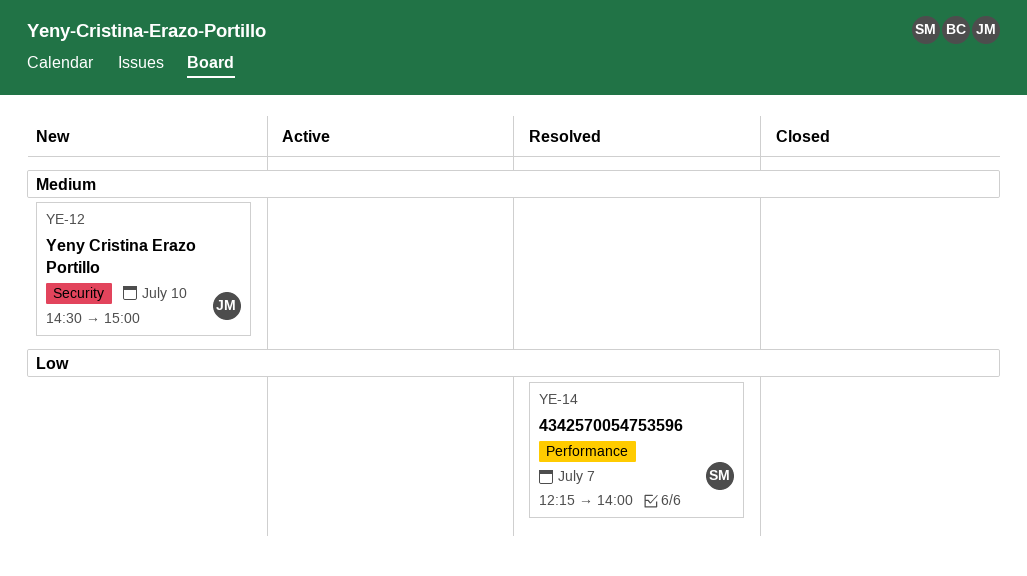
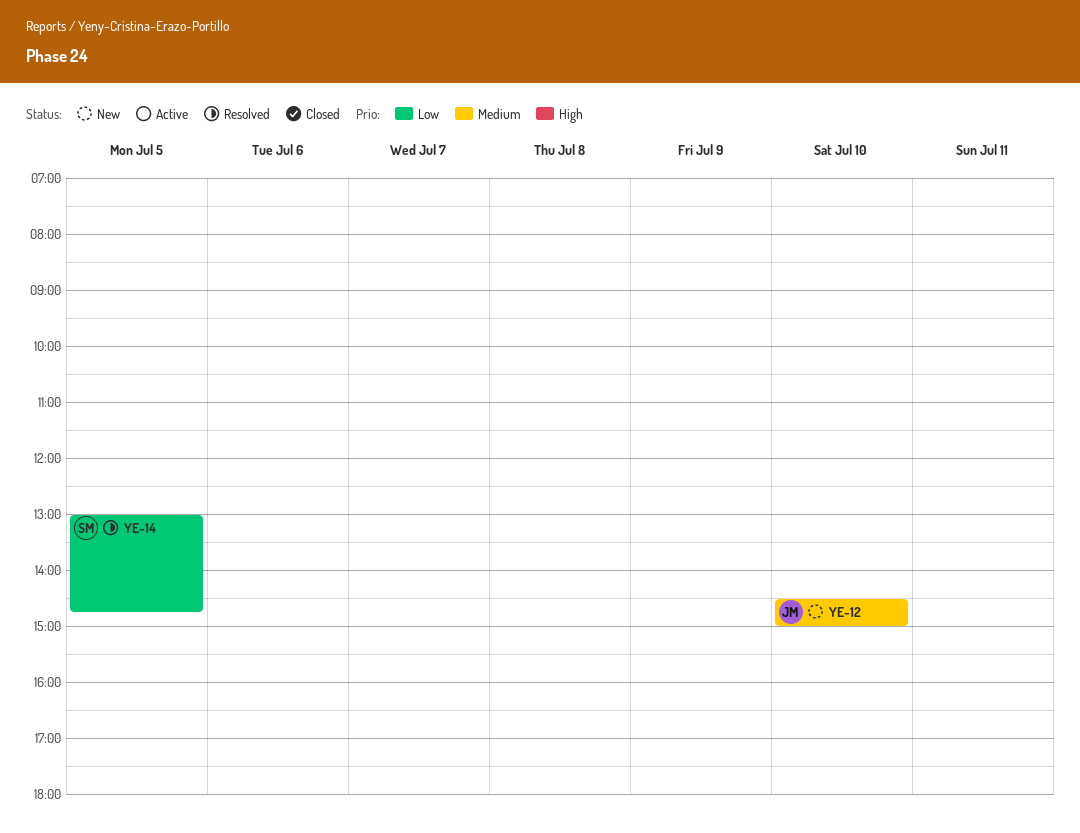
YE-14, day: Jul 7 -> Jul 5
YE-14, begins: 12:15 -> 13:00
YE-14, ends: 14:00 -> 14:45

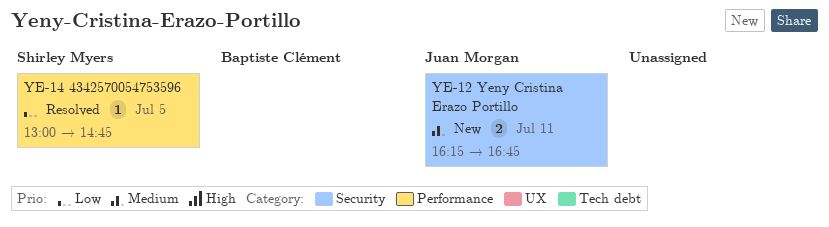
YE-12, day: Jul 10 -> Jul 11
YE-12, begins: 14:30 -> 16:15
YE-12, ends: 15:00 -> 16:45

